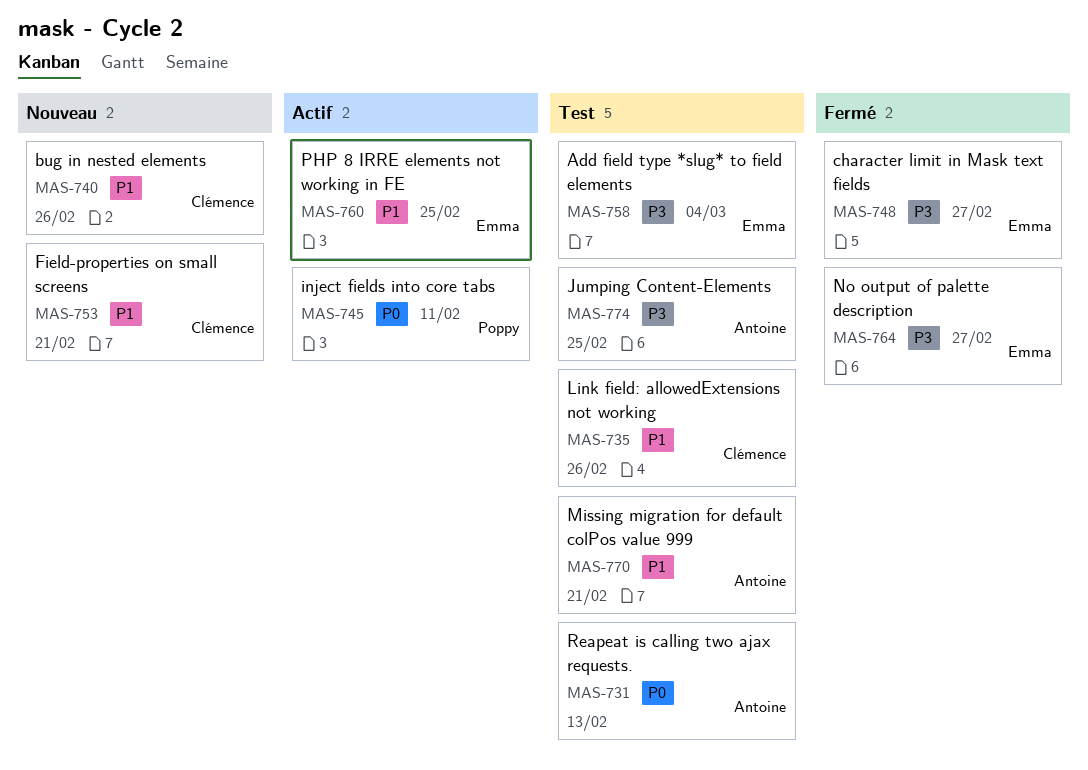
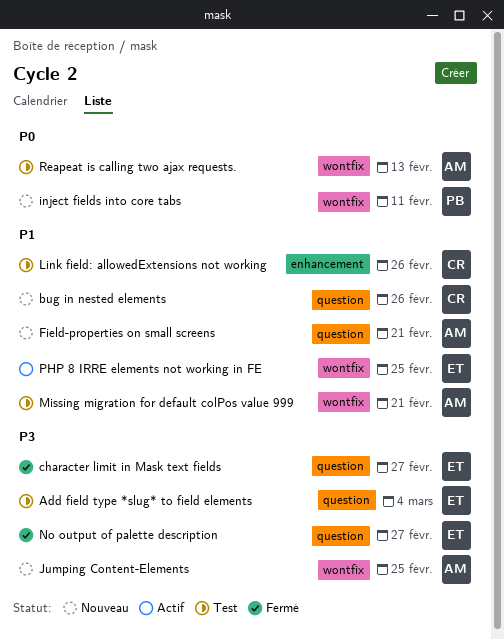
Field-properties on small screens, owner: Clémence -> Antoine
inject fields into core tabs, status: Actif -> Nouveau
Jumping Content-Elements, status: Test -> Nouveau

